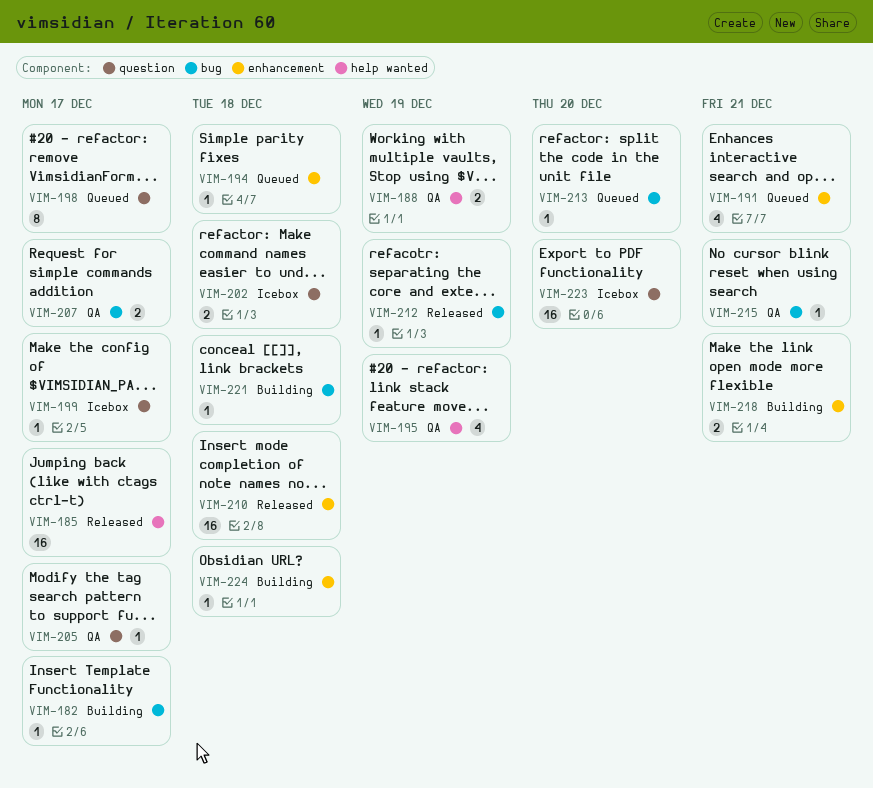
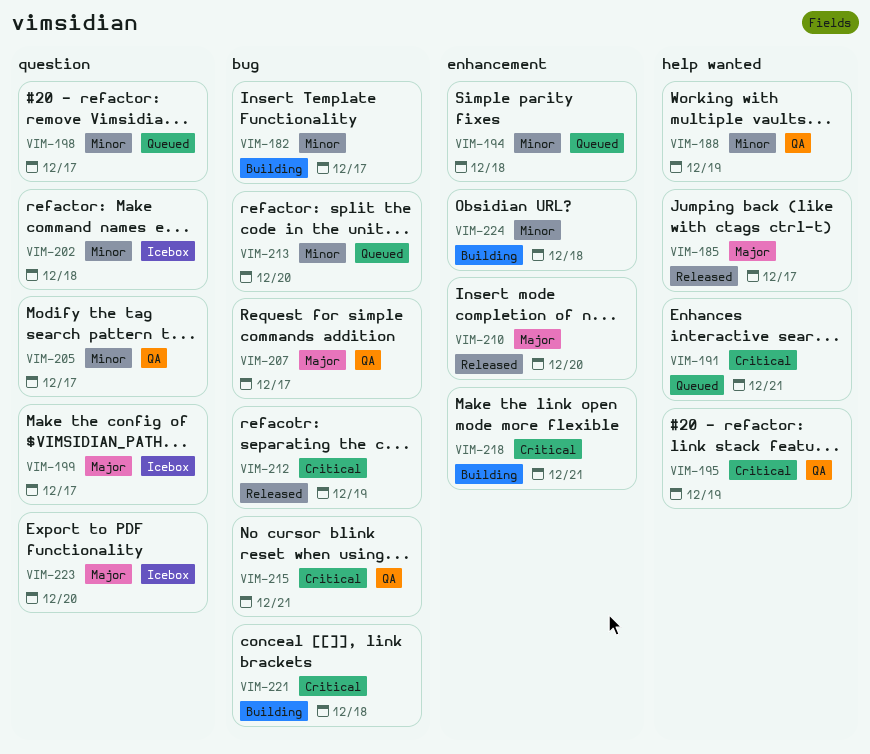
VIM-191, label: enhancement -> help wanted
VIM-210, due: Dec 18 -> Dec 20

